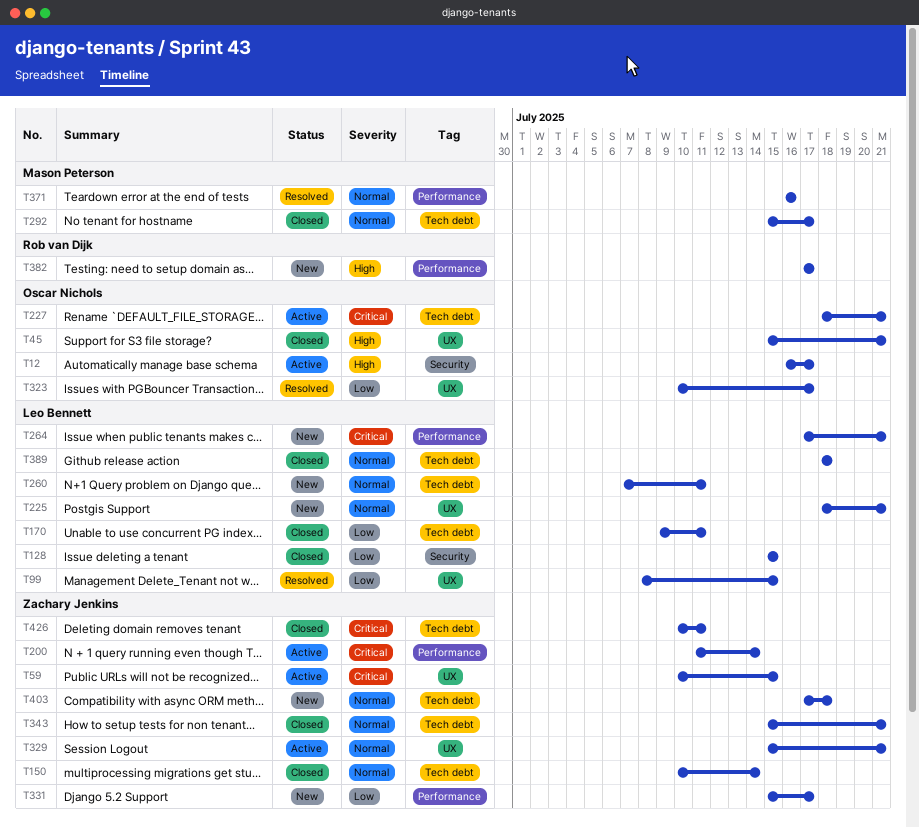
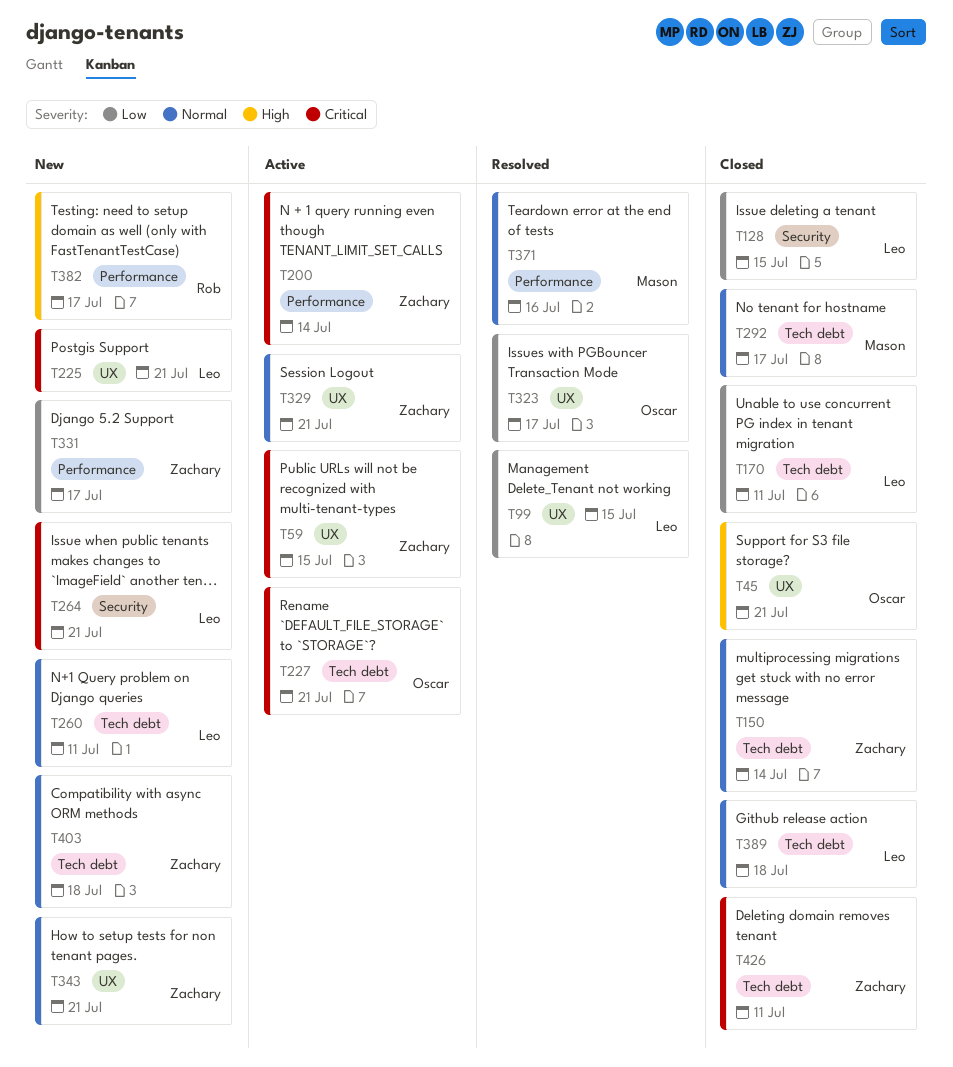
T12: present -> none
T225, priority: Normal -> Critical
T264, label: Performance -> Security
T343, status: Closed -> New
T343, label: Tech debt -> UX

